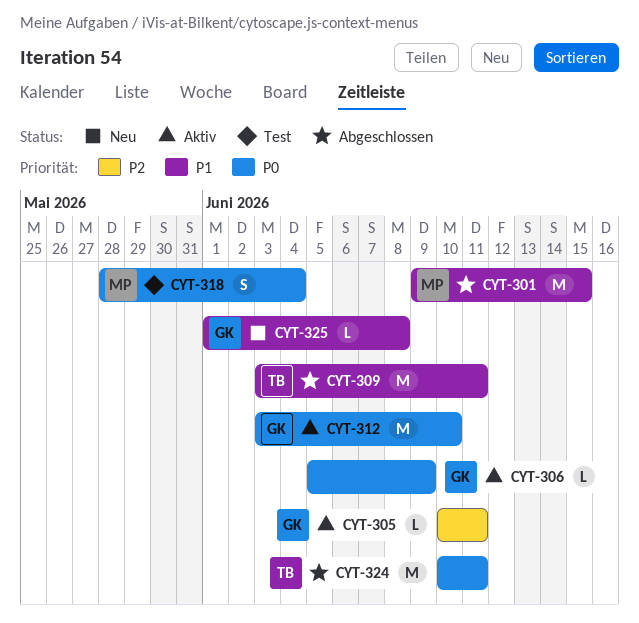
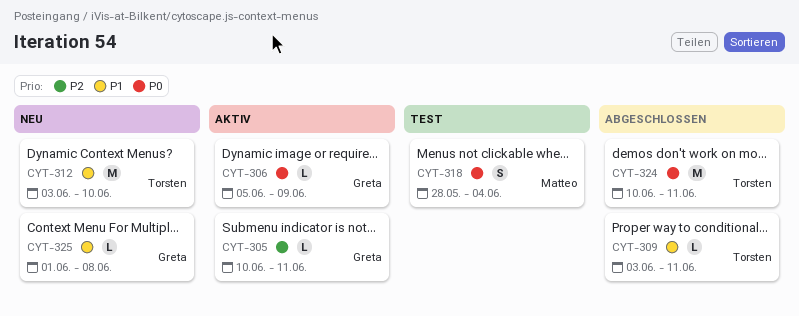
CYT-301: present -> none
CYT-309, estimate: M -> L
CYT-312, status: Aktiv -> Neu
CYT-312, owner: Greta -> Torsten
CYT-312, priority: P0 -> P1

